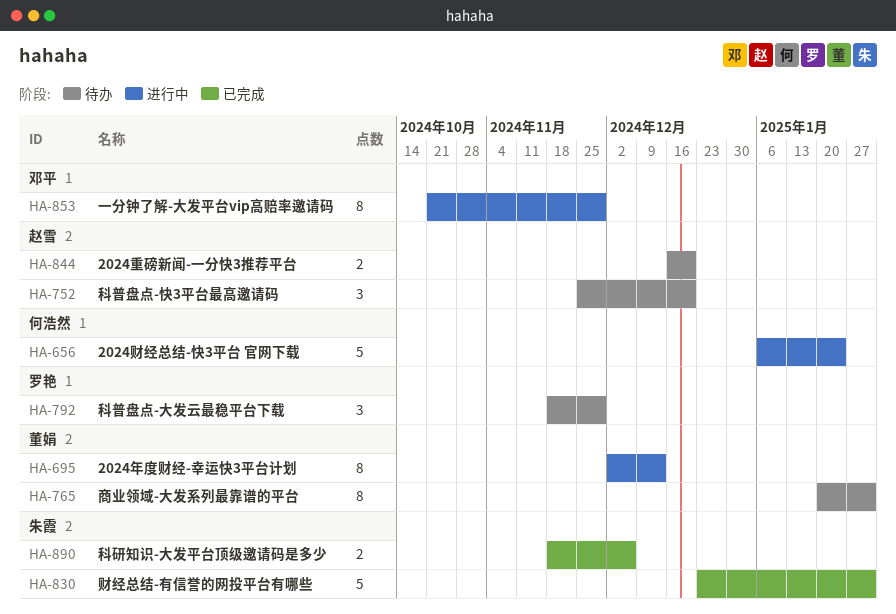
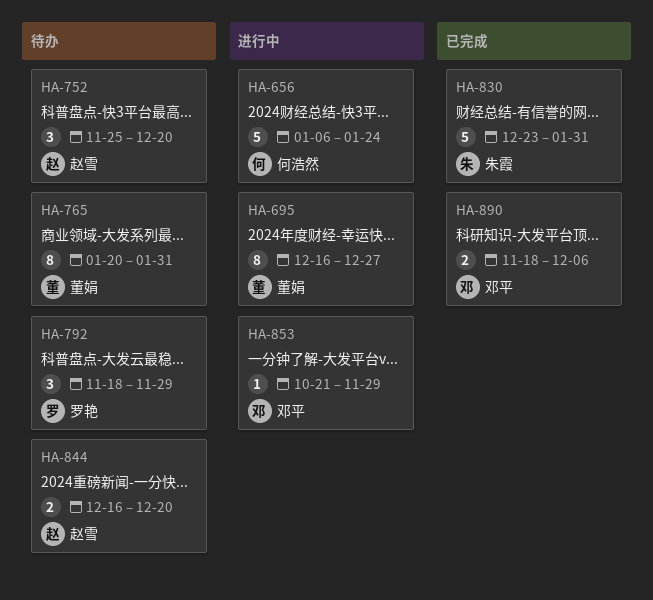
HA-695, start: Dec 2 -> Dec 16
HA-695, due: Dec 13 -> Dec 27
HA-853, estimate: 8 -> 1
HA-890, owner: 朱霞 -> 邓平

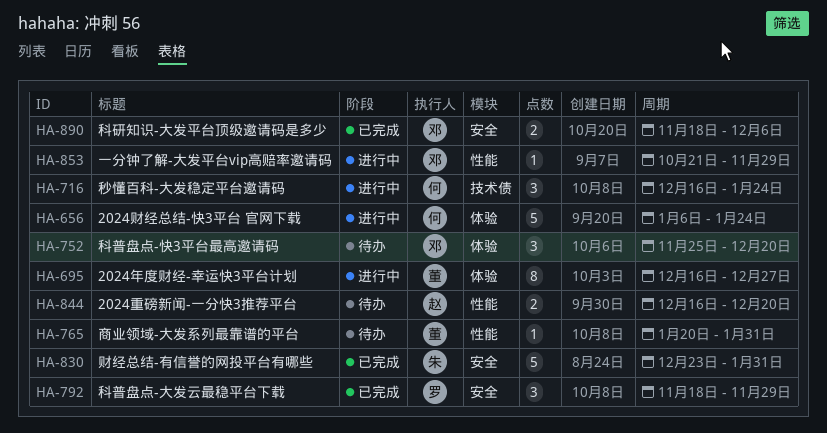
HA-716: none -> present
HA-752, owner: 赵雪 -> 邓平
HA-765, estimate: 8 -> 1
HA-792, status: 待办 -> 已完成

